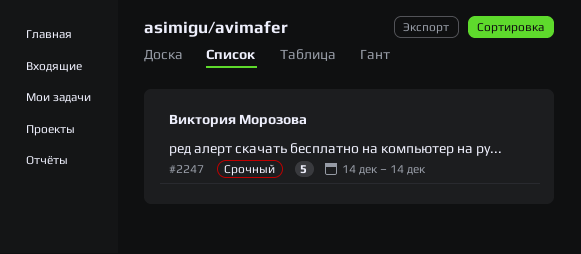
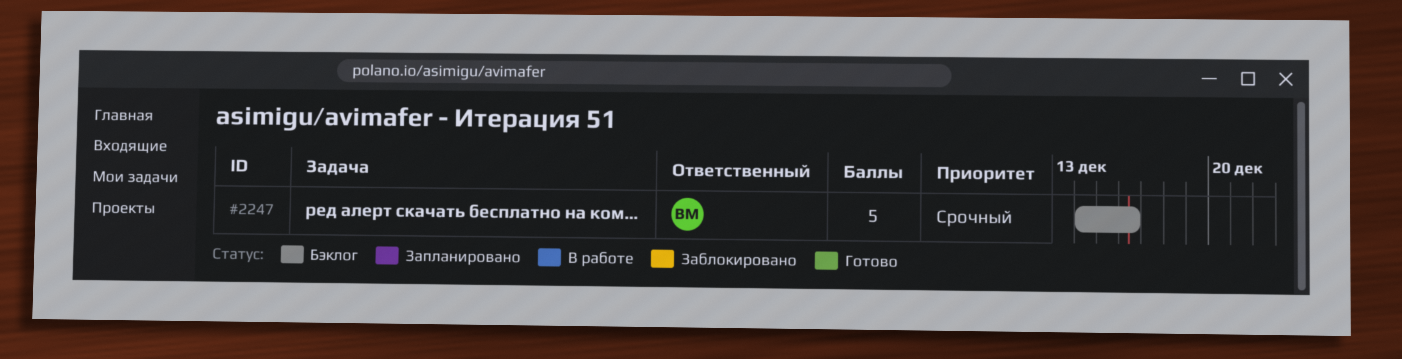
#2247, due: Dec 14 -> Dec 16

